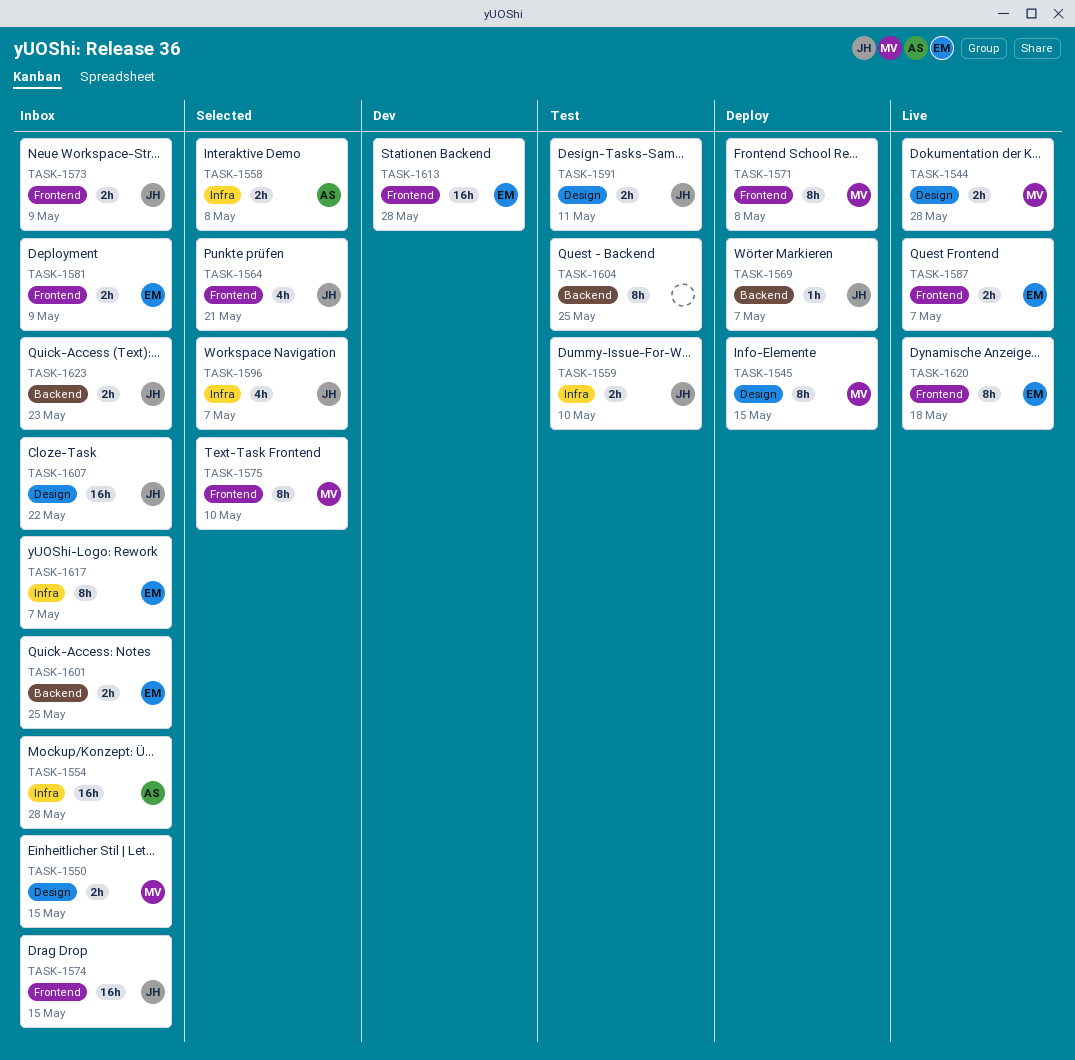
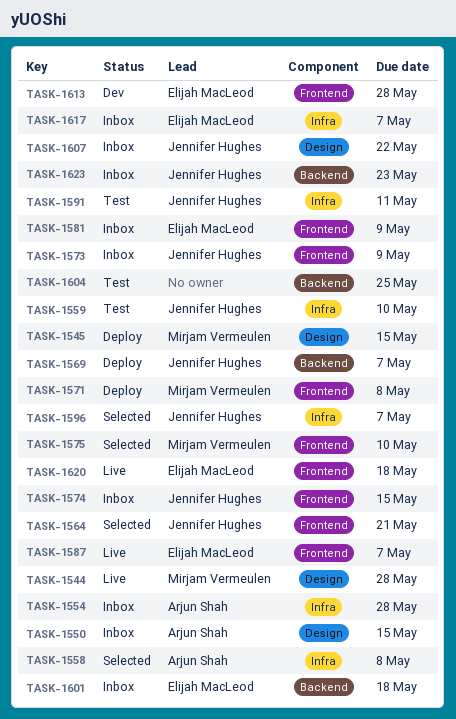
TASK-1550, owner: Mirjam Vermeulen -> Arjun Shah
TASK-1591, label: Design -> Infra
TASK-1601, due: May 25 -> May 18

